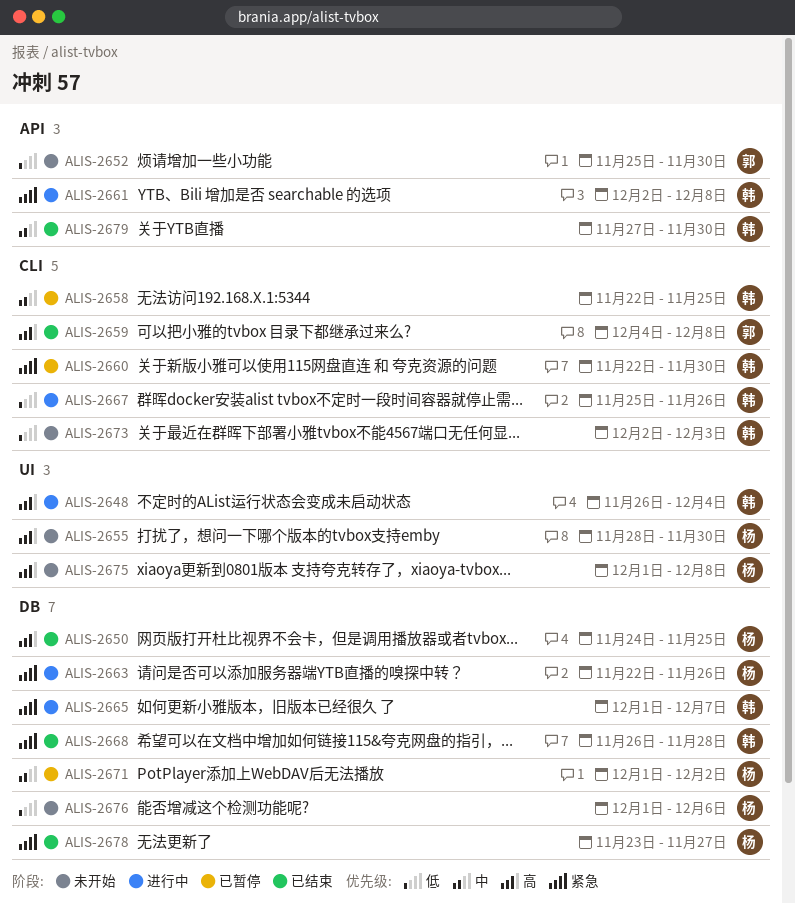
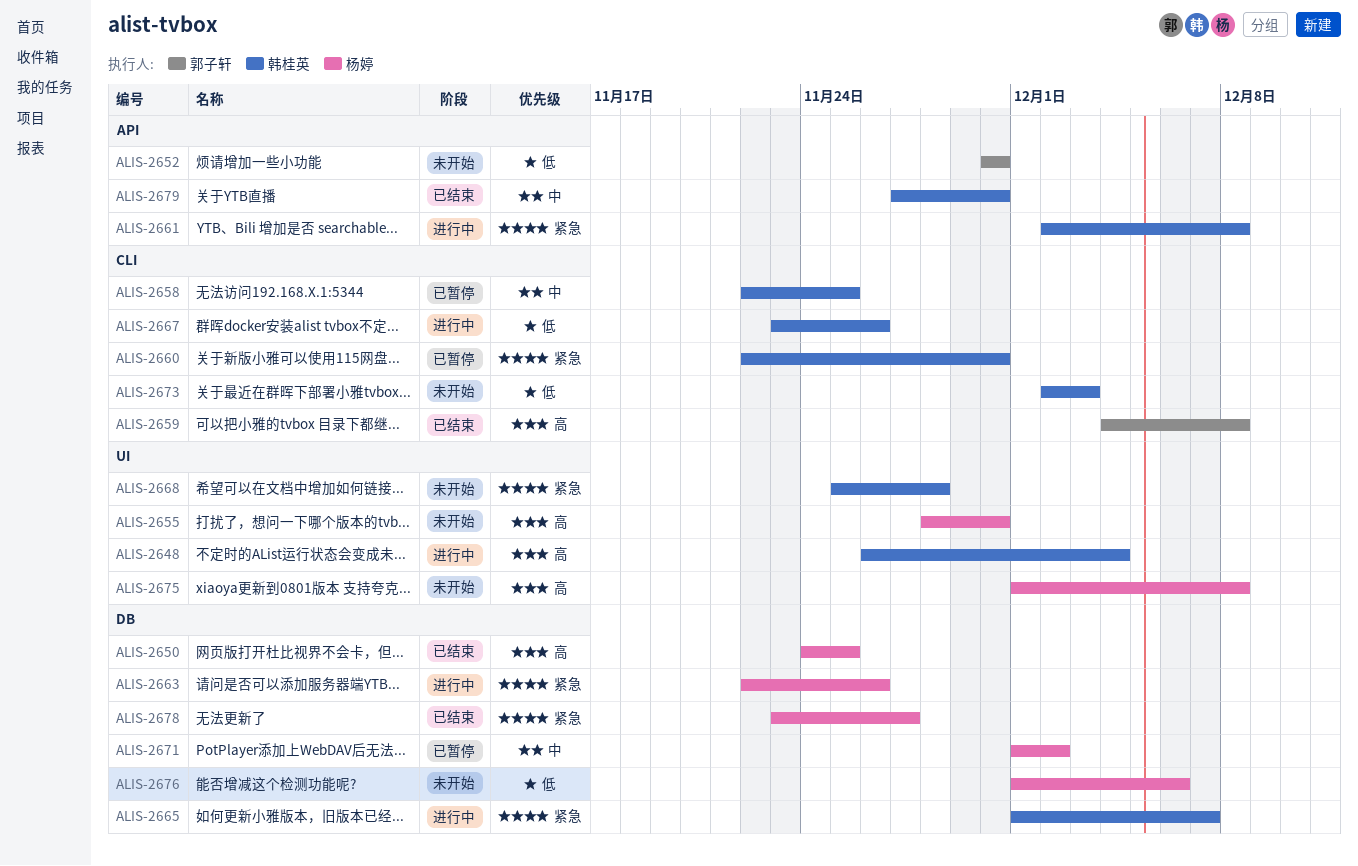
ALIS-2652, start: Nov 25 -> Nov 30
ALIS-2667, start: Nov 25 -> Nov 23
ALIS-2668, status: 已结束 -> 未开始
ALIS-2668, label: DB -> UI
ALIS-2668, start: Nov 26 -> Nov 25

